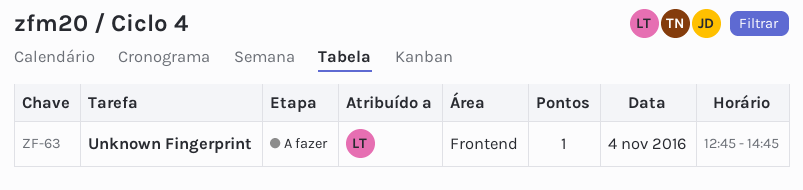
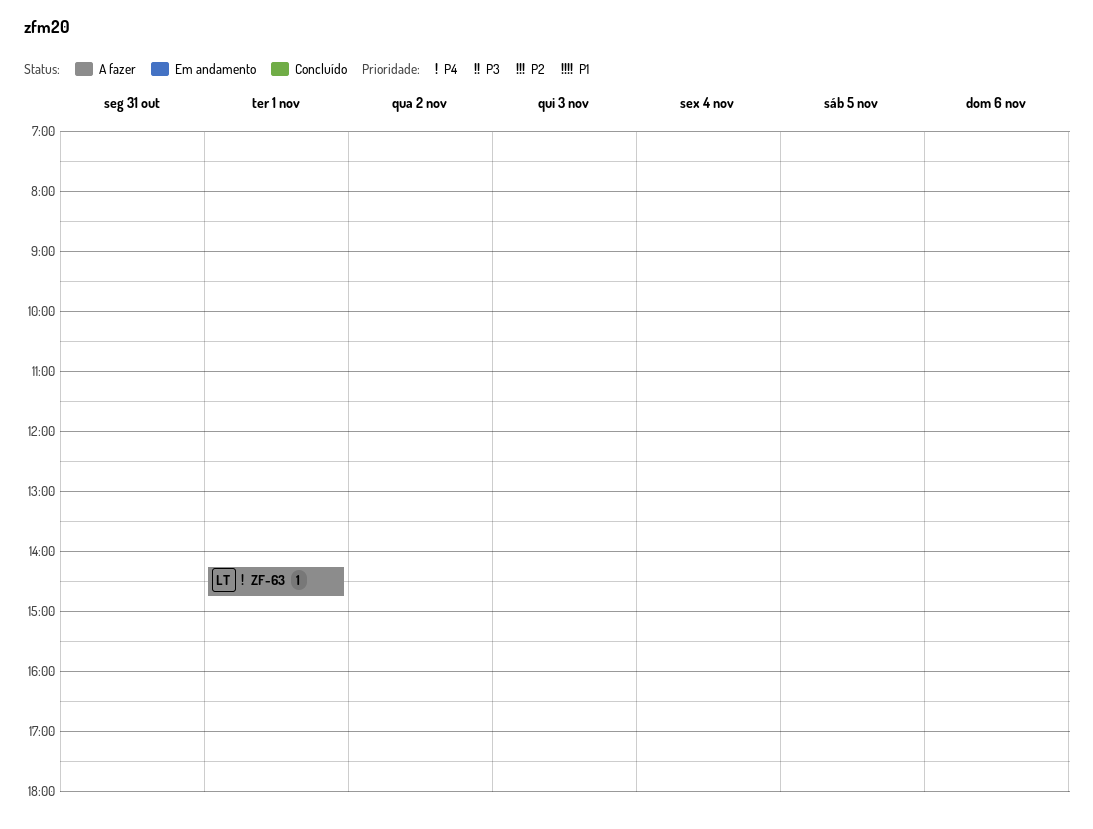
ZF-63, day: Nov 4 -> Nov 1
ZF-63, begins: 12:45 -> 14:15

